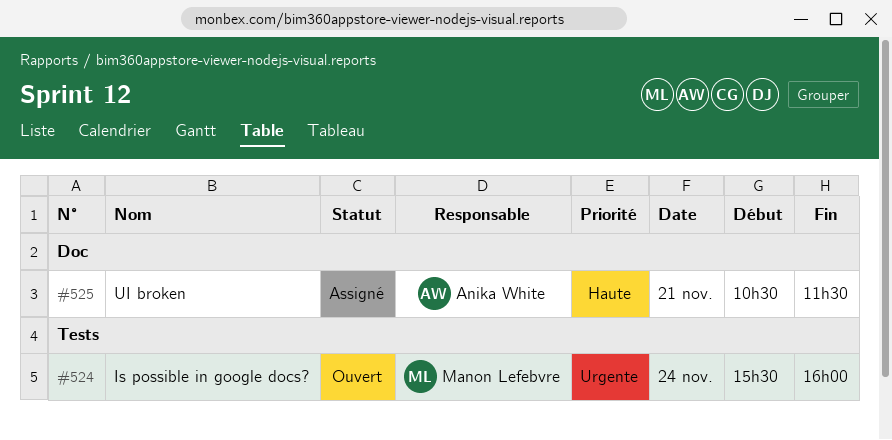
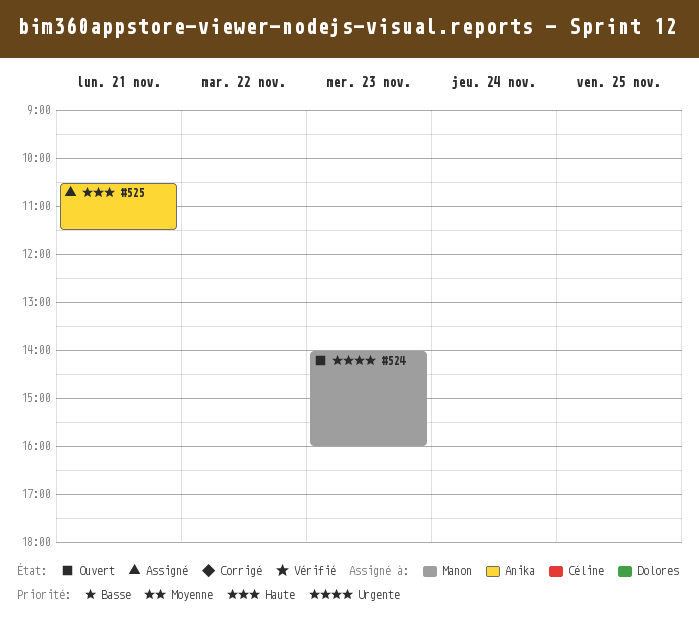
#524, day: Nov 24 -> Nov 23
#524, begins: 15:30 -> 14:00

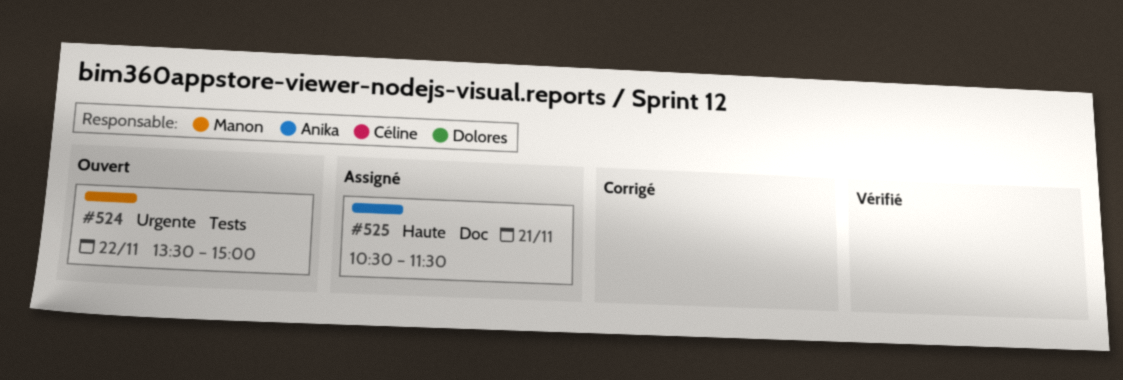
#524, day: Nov 23 -> Nov 22
#524, begins: 14:00 -> 13:30
#524, ends: 16:00 -> 15:00

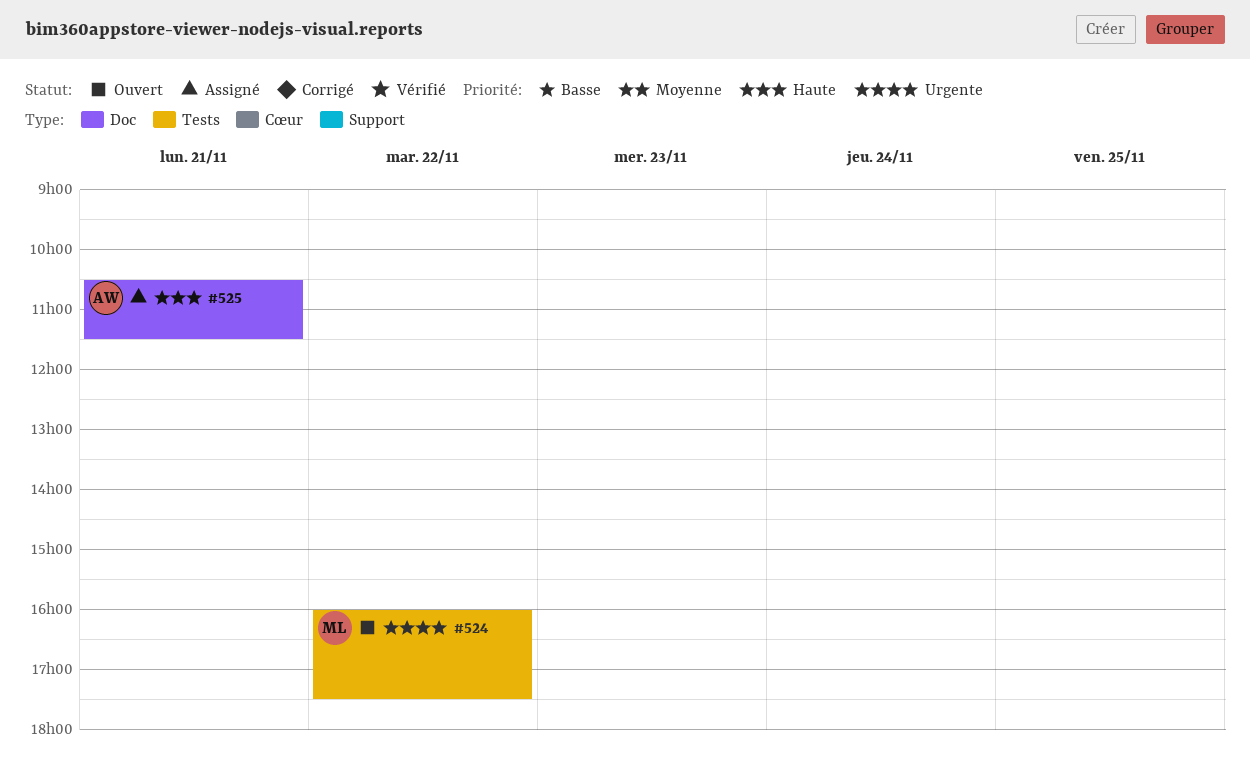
#524, begins: 13:30 -> 16:00
#524, ends: 15:00 -> 17:30

